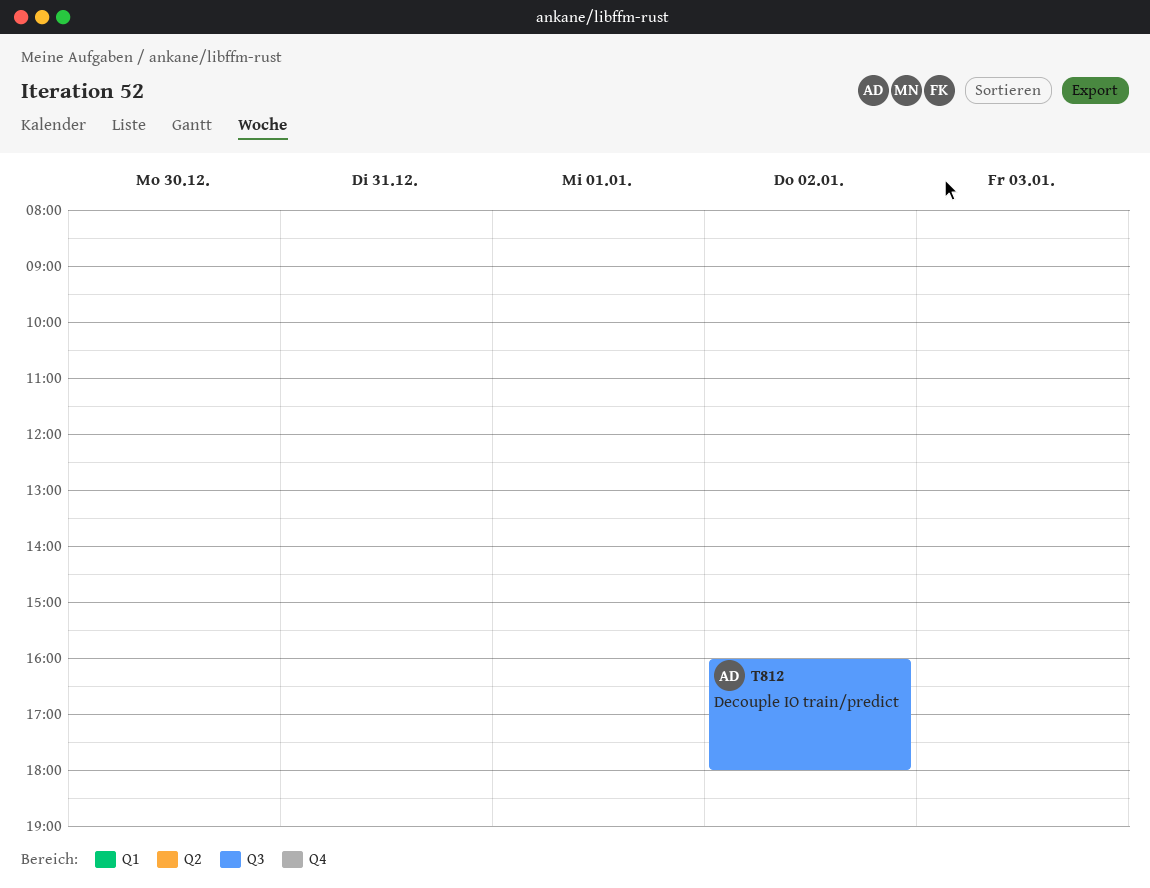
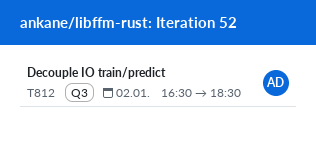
T812, begins: 16:00 -> 16:30
T812, ends: 18:00 -> 18:30

